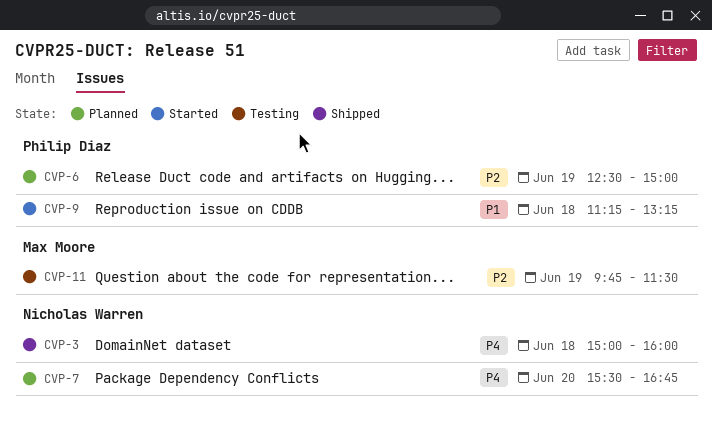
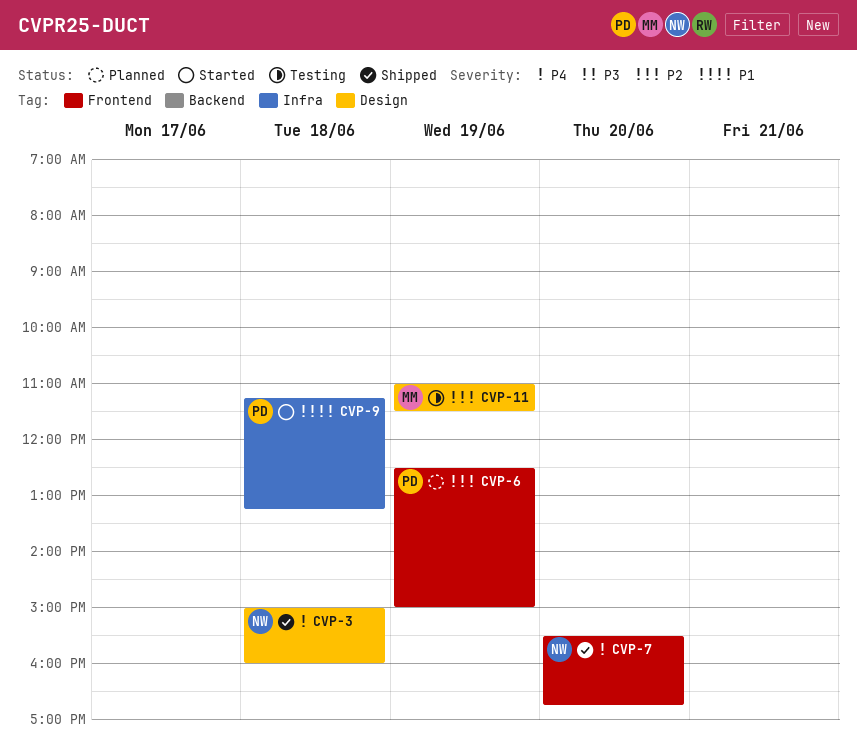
CVP-7, status: Planned -> Shipped
CVP-11, begins: 09:45 -> 11:00

